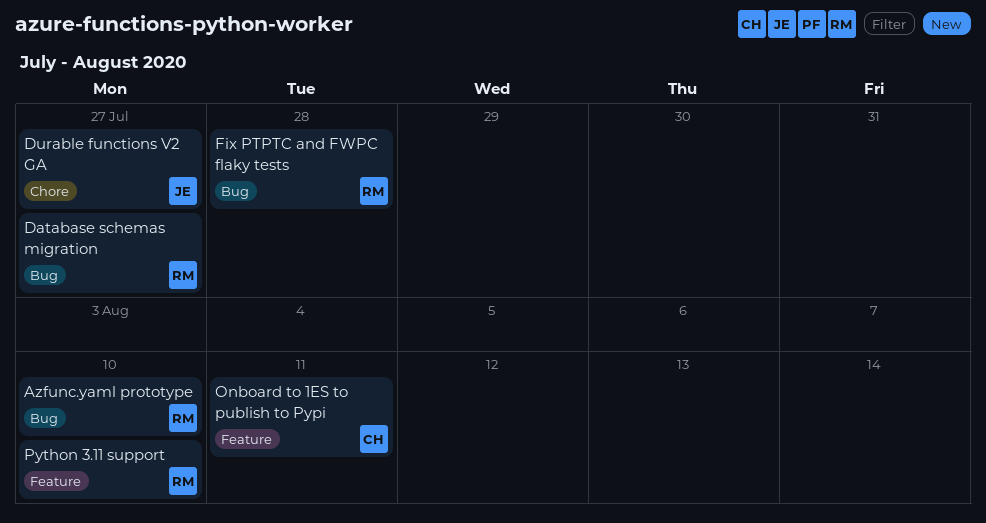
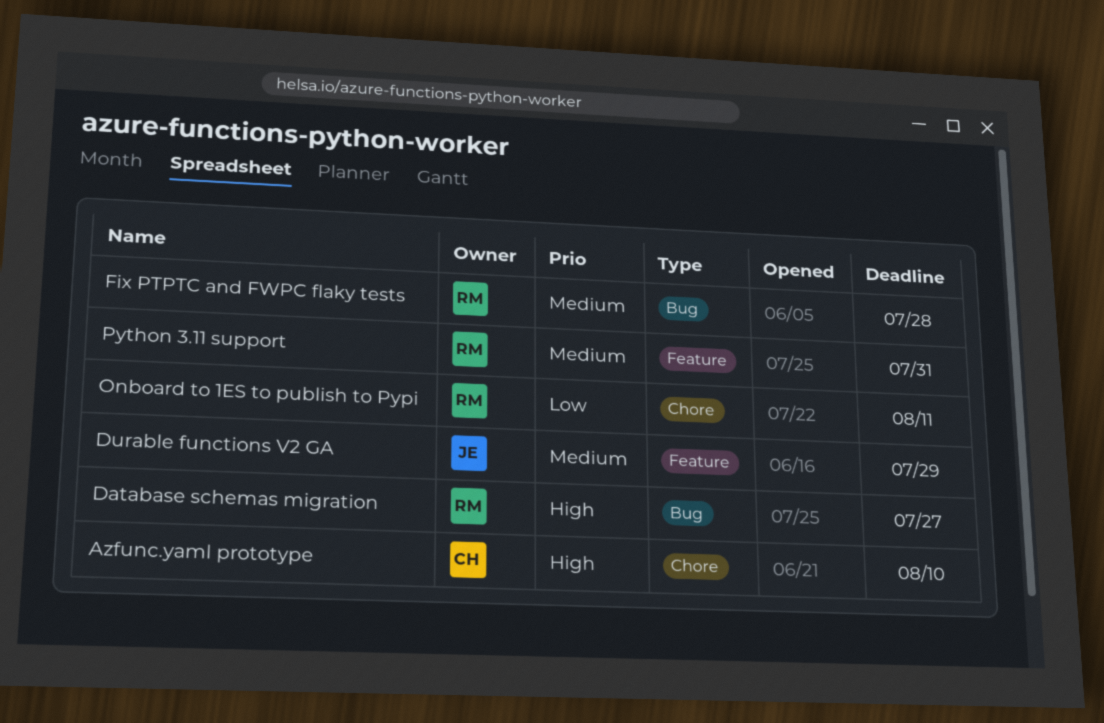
Azfunc.yaml prototype, owner: RM -> CH
Azfunc.yaml prototype, label: Bug -> Chore
Durable functions V2 GA, label: Chore -> Feature
Durable functions V2 GA, due: Jul 27 -> Jul 29
Onboard to 1ES to publish to Pypi, owner: CH -> RM
Onboard to 1ES to publish to Pypi, label: Feature -> Chore
Python 3.11 support, due: Aug 10 -> Jul 31

